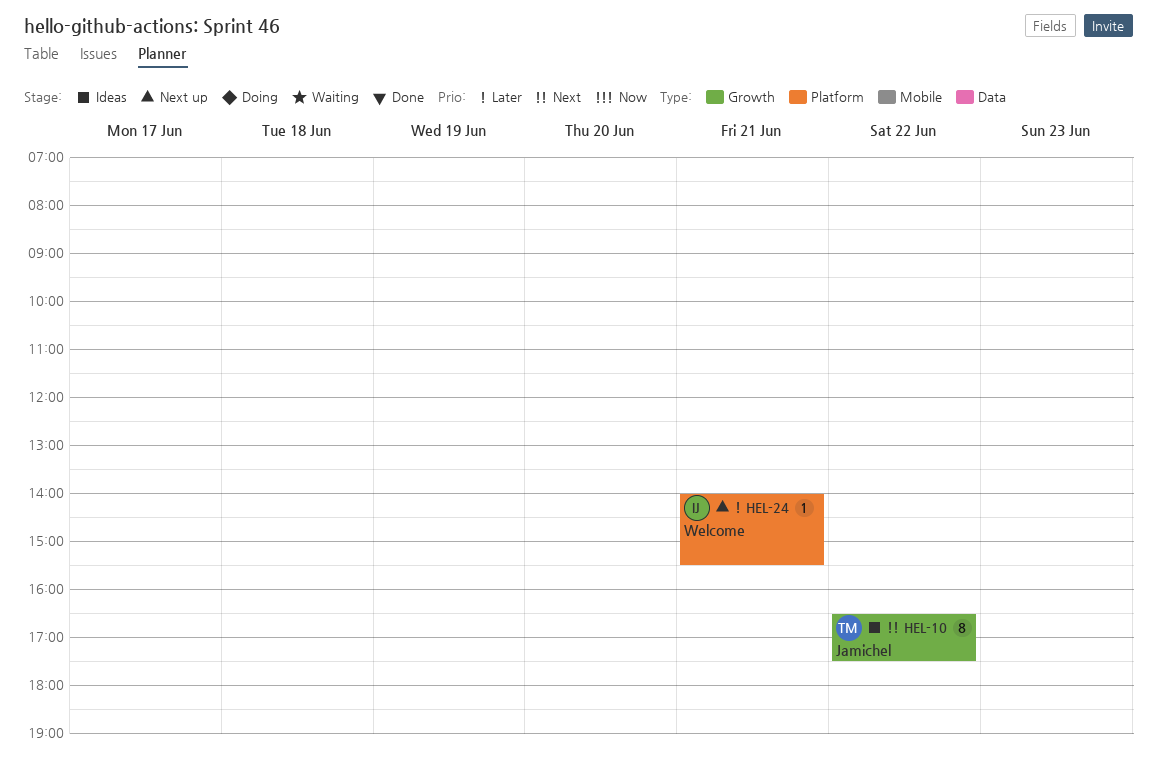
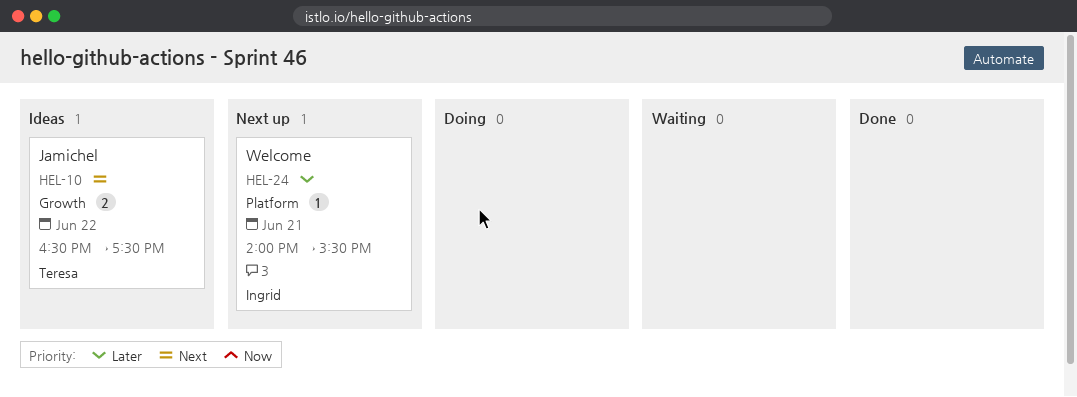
HEL-10, estimate: 8 -> 2

